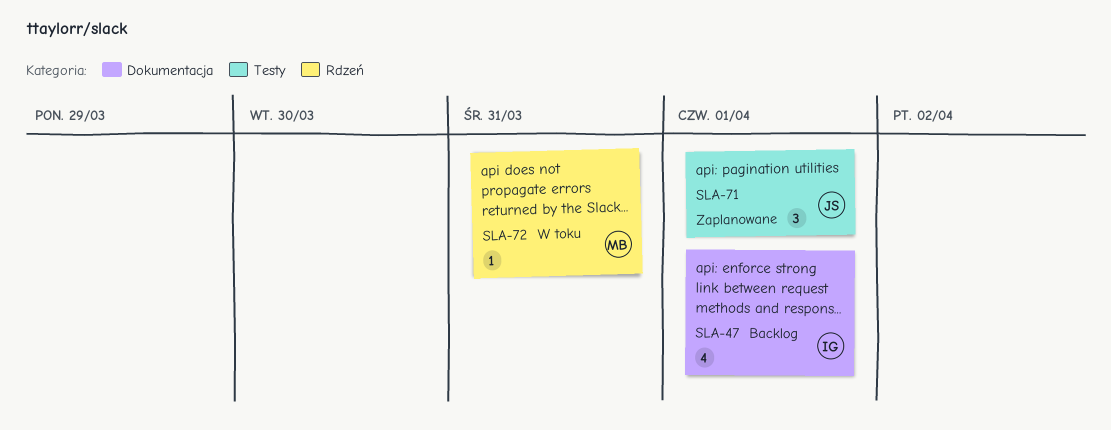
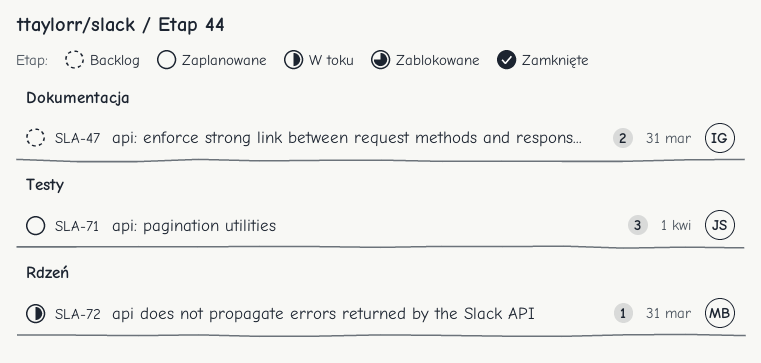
SLA-47, estimate: 4 -> 2
SLA-47, due: Apr 1 -> Mar 31

